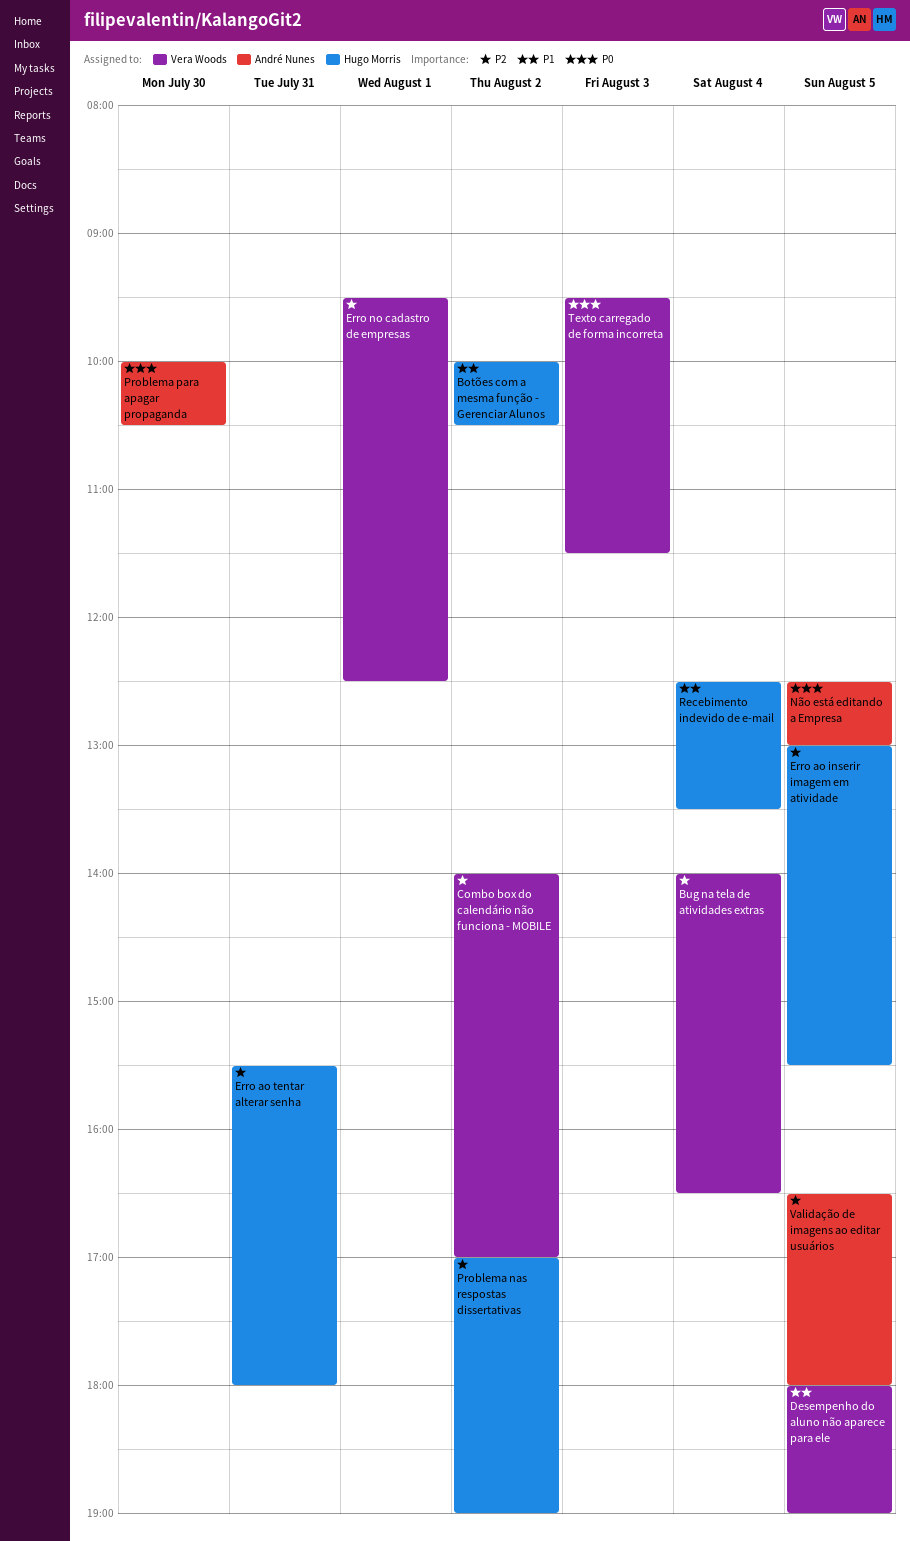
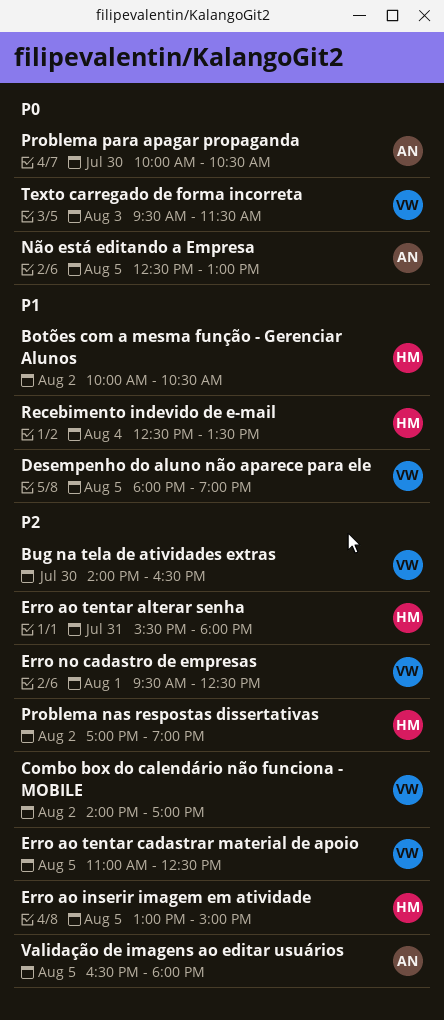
Bug na tela de atividades extras, day: Aug 4 -> Jul 30
Erro ao inserir imagem em atividade, ends: 15:30 -> 15:00
Erro ao tentar cadastrar material de apoio: none -> present

